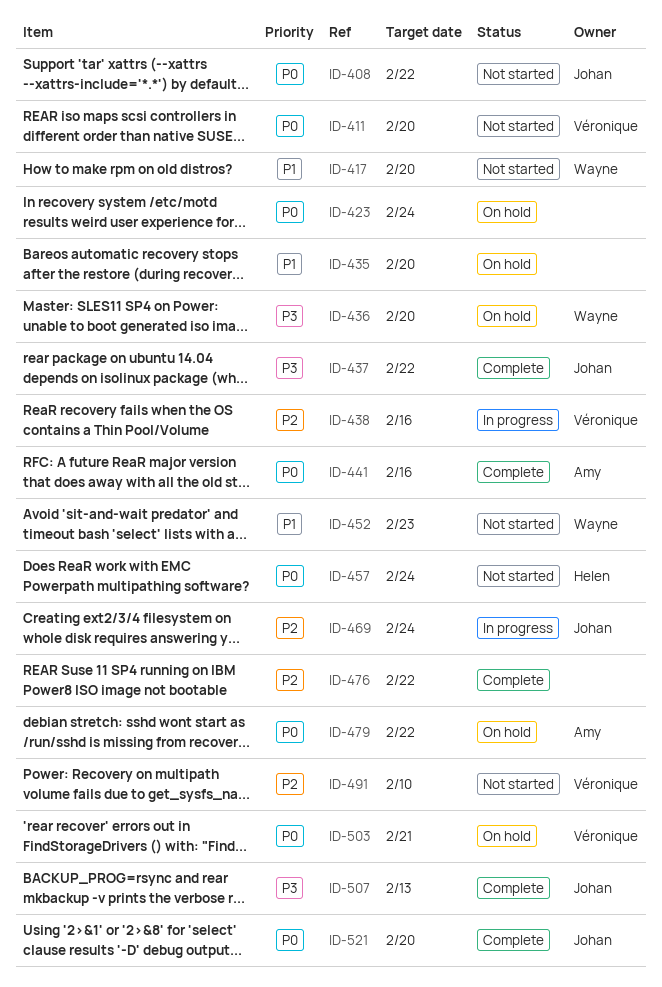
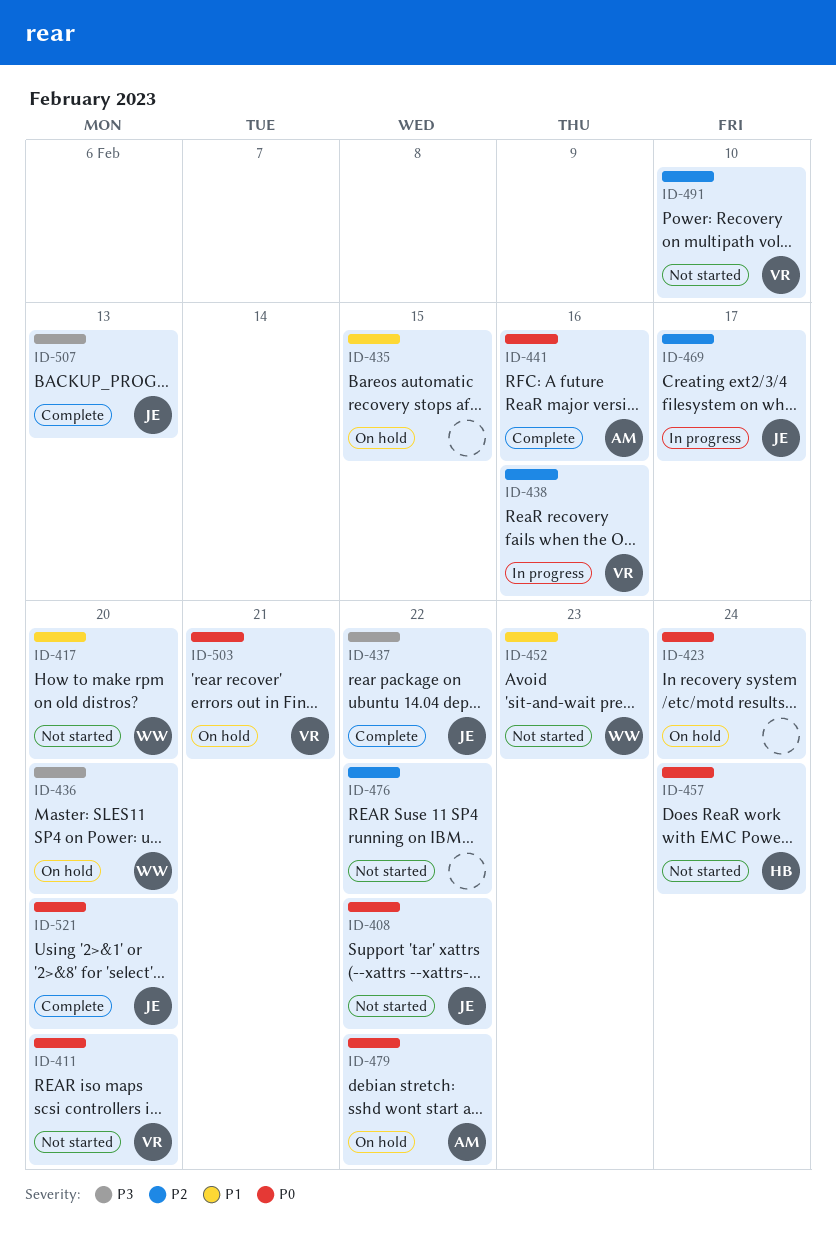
ID-435, due: Feb 20 -> Feb 15
ID-469, due: Feb 24 -> Feb 17
ID-476, status: Complete -> Not started

